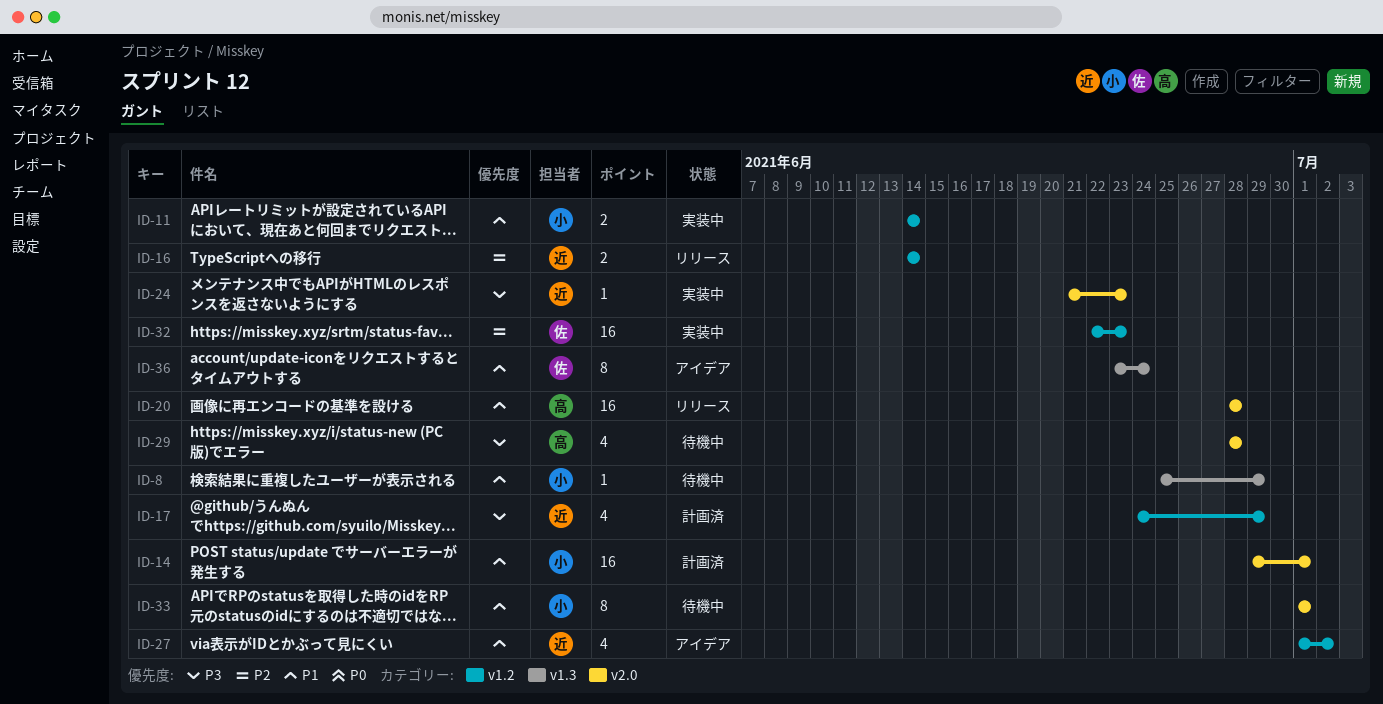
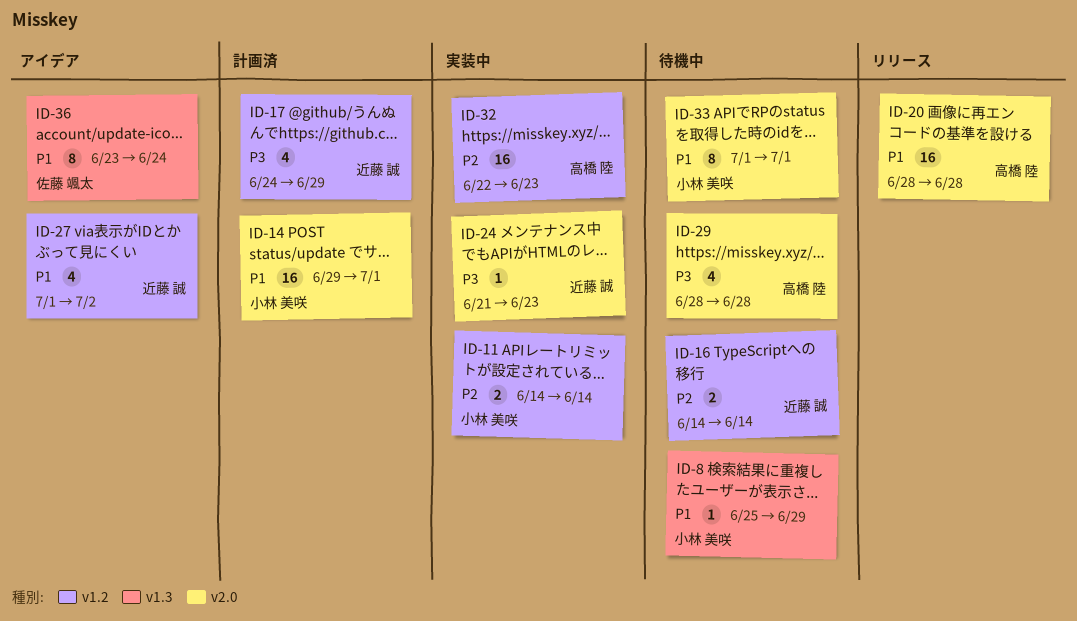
ID-11, priority: P1 -> P2
ID-16, status: リリース -> 待機中
ID-32, owner: 佐藤 颯太 -> 高橋 陸

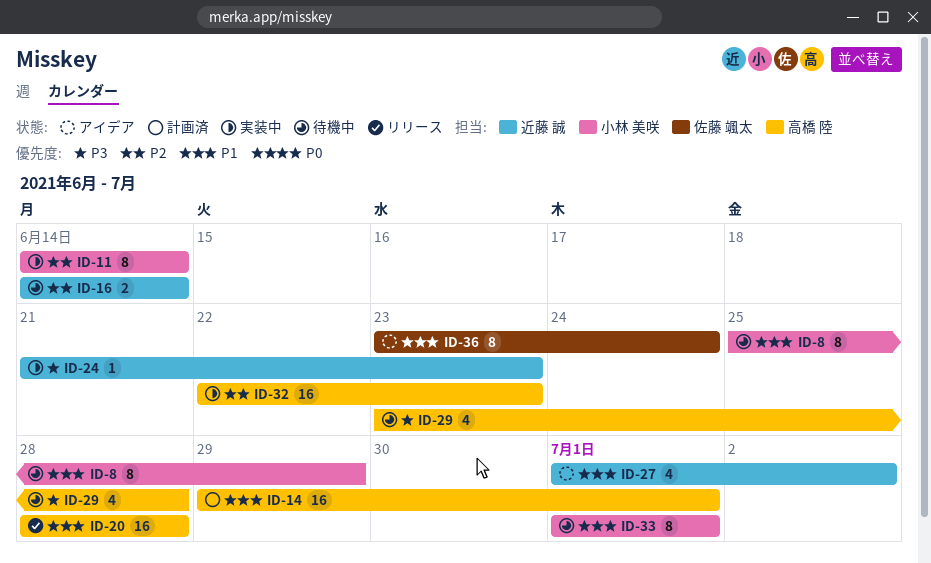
ID-8, estimate: 1 -> 8
ID-11, estimate: 2 -> 8
ID-14, owner: 小林 美咲 -> 高橋 陸
ID-17: present -> none
ID-29, start: Jun 28 -> Jun 23

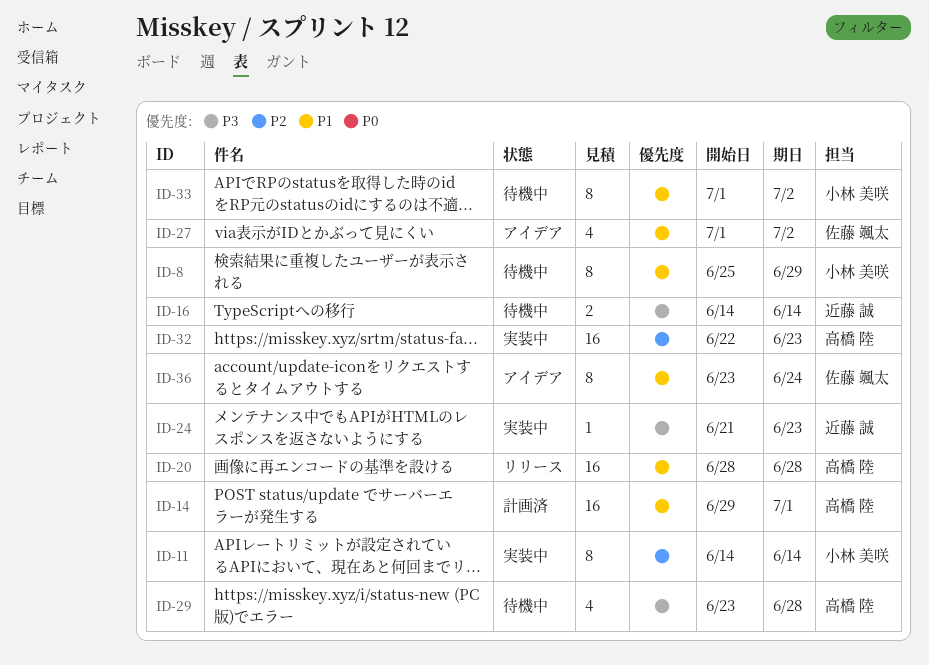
ID-16, priority: P2 -> P3
ID-27, owner: 近藤 誠 -> 佐藤 颯太
ID-33, due: Jul 1 -> Jul 2

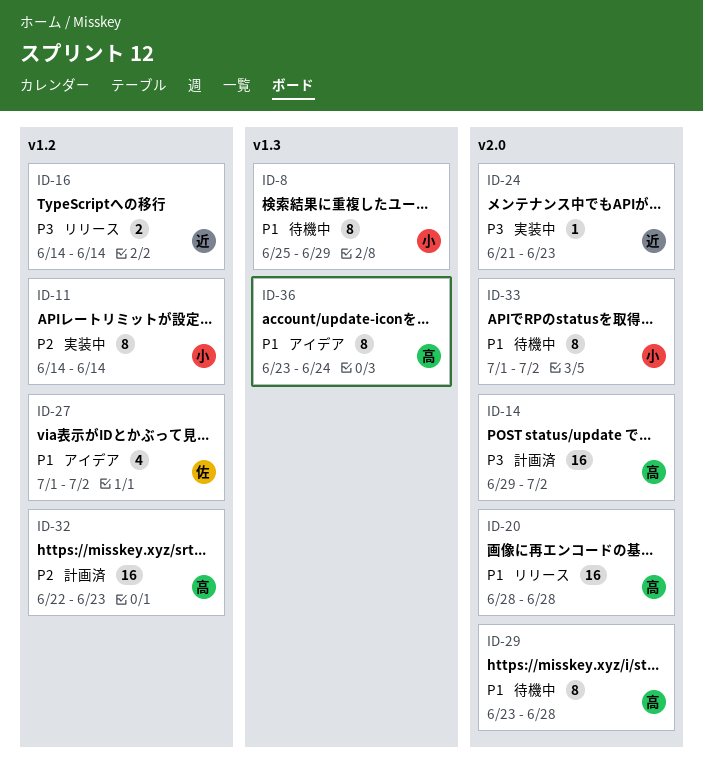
ID-14, priority: P1 -> P3
ID-14, due: Jul 1 -> Jul 2
ID-16, status: 待機中 -> リリース
ID-29, priority: P3 -> P1
ID-29, estimate: 4 -> 8
ID-32, status: 実装中 -> 計画済
ID-36, owner: 佐藤 颯太 -> 高橋 陸

